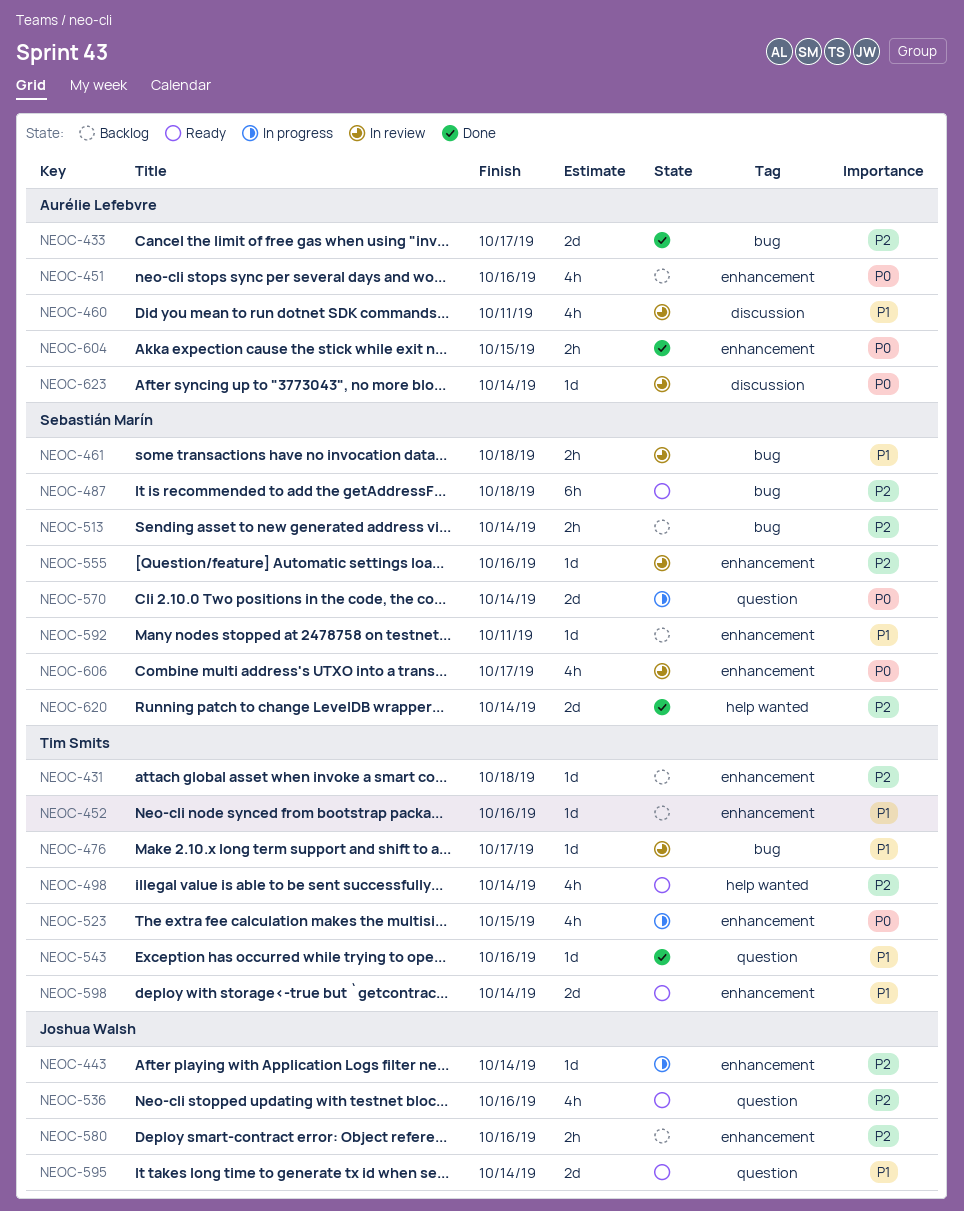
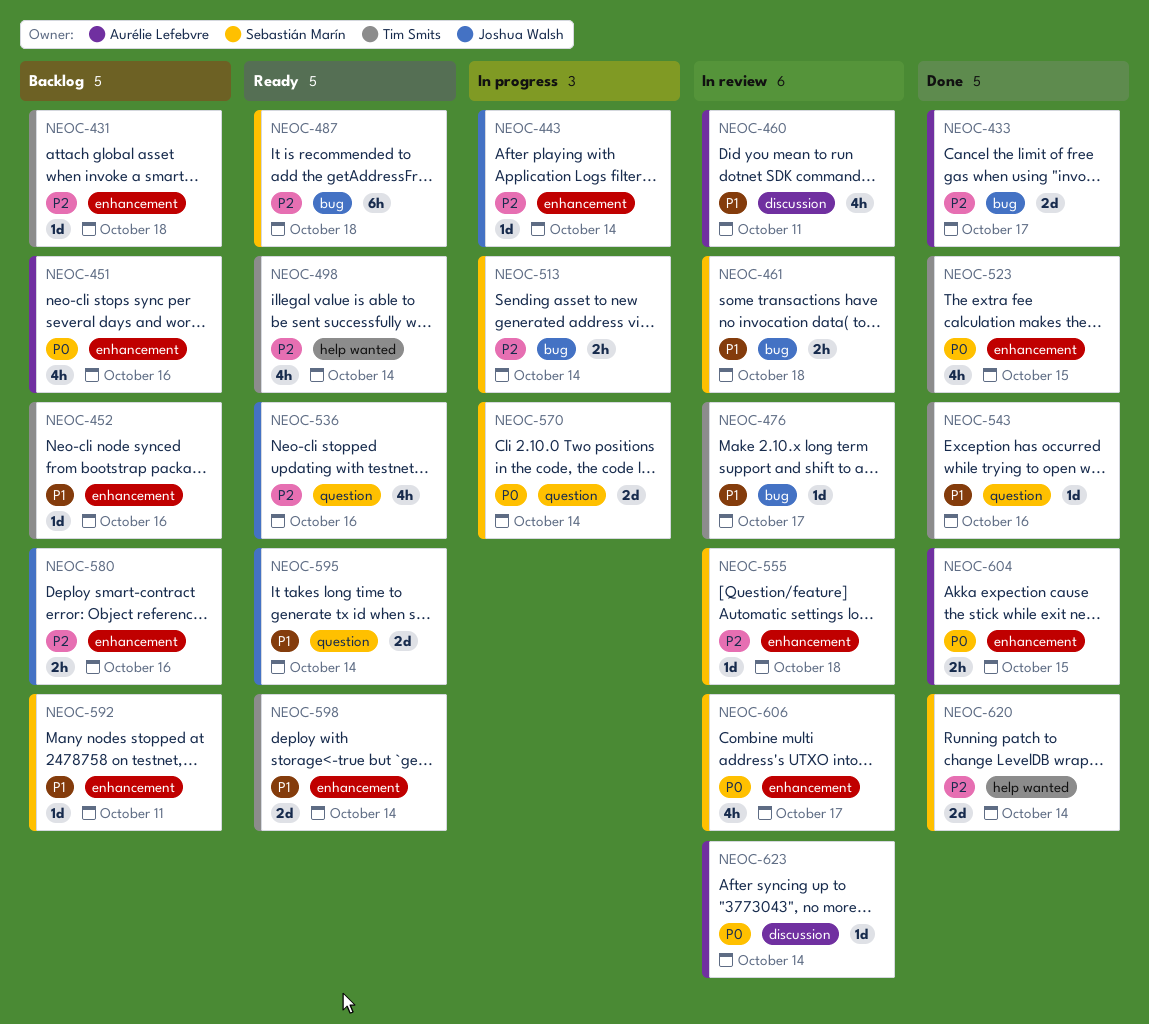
NEOC-513, status: Backlog -> In progress
NEOC-523, status: In progress -> Done
NEOC-555, due: Oct 16 -> Oct 18

